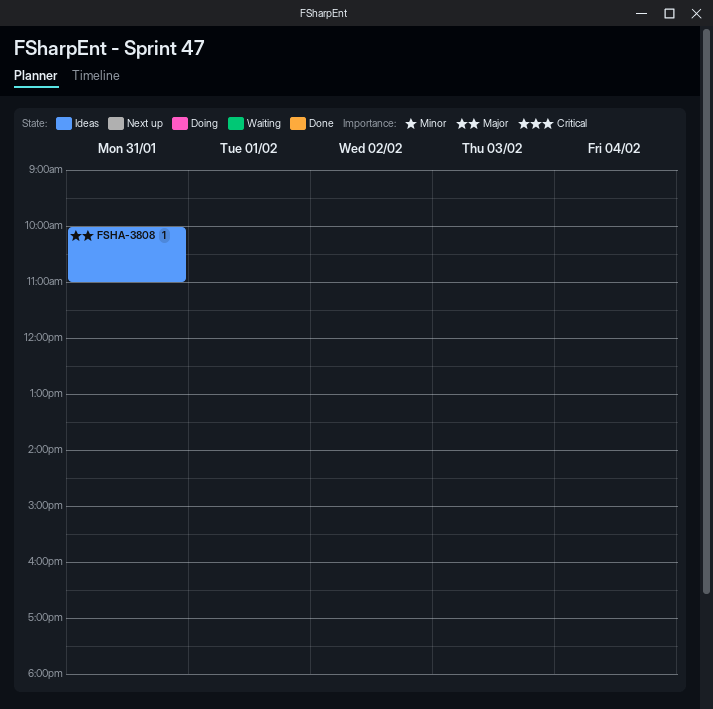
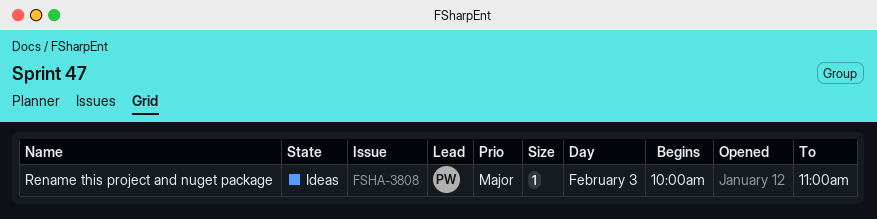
FSHA-3808, day: Jan 31 -> Feb 3

